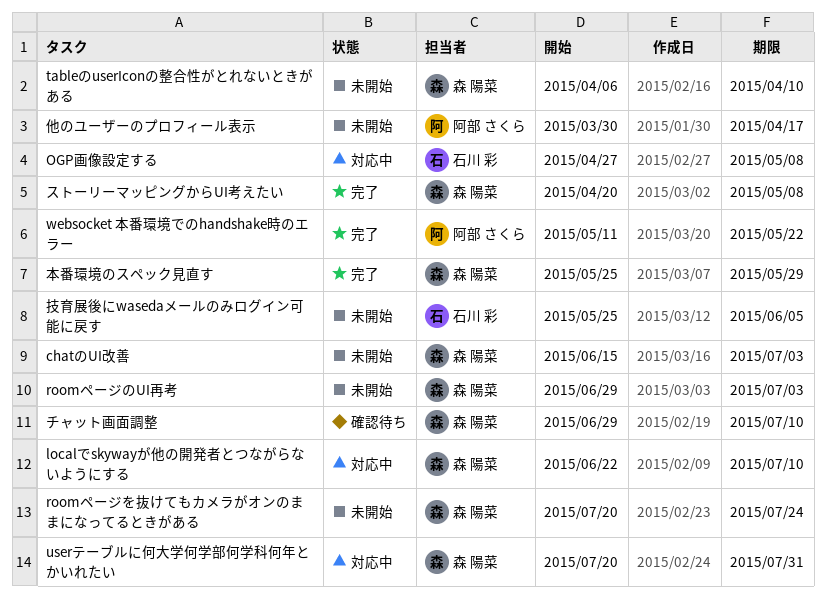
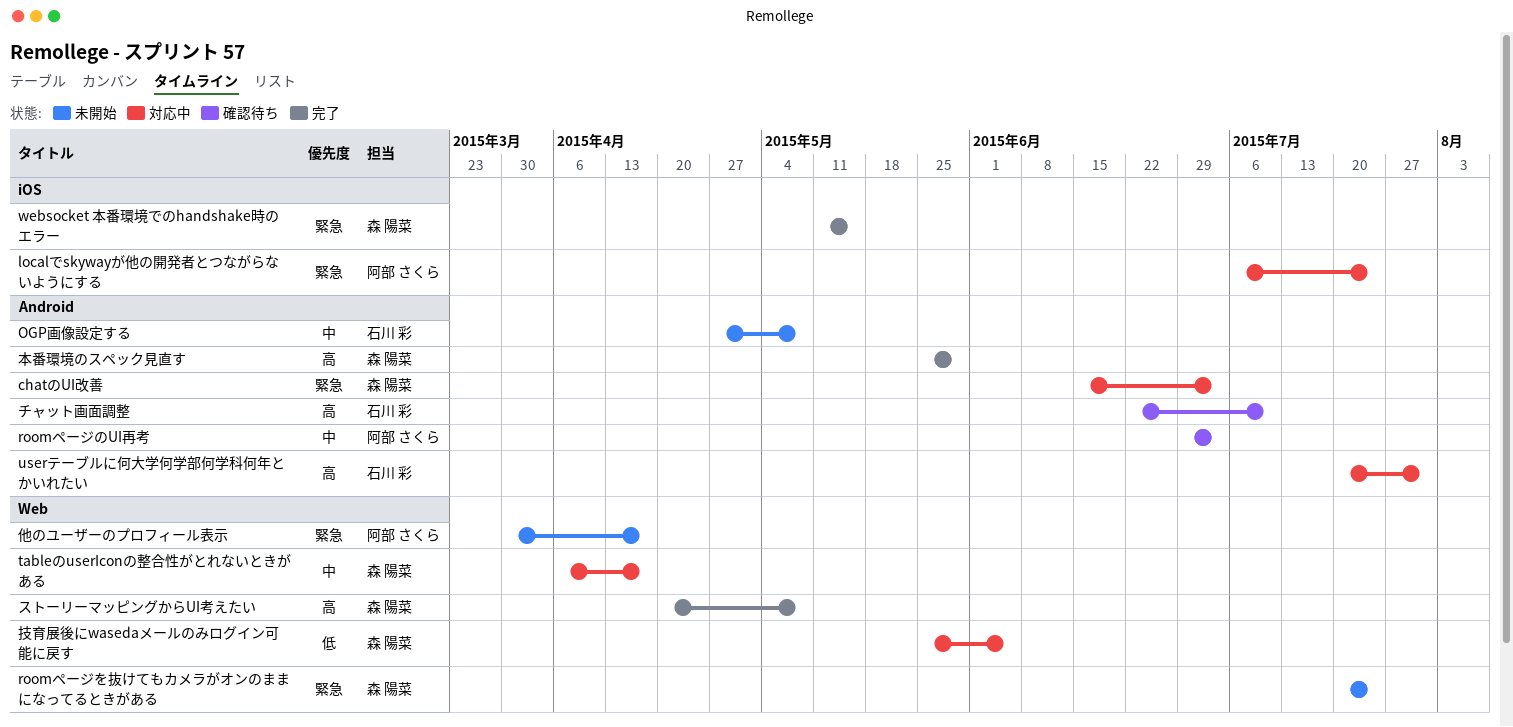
chatのUI改善, status: 未開始 -> 対応中
localでskywayが他の開発者とつながらないようにする, owner: 森 陽菜 -> 阿部 さくら
localでskywayが他の開発者とつながらないようにする, start: Jun 22 -> Jul 6
localでskywayが他の開発者とつながらないようにする, due: Jul 10 -> Jul 24
OGP画像設定する, status: 対応中 -> 未開始
roomページのUI再考, status: 未開始 -> 確認待ち
roomページのUI再考, owner: 森 陽菜 -> 阿部 さくら
tableのuserIconの整合性がとれないときがある, status: 未開始 -> 対応中
tableのuserIconの整合性がとれないときがある, due: Apr 10 -> Apr 17
userテーブルに何大学何学部何学科何年とかいれたい, owner: 森 陽菜 -> 石川 彩
websocket 本番環境でのhandshake時のエラー, owner: 阿部 さくら -> 森 陽菜
websocket 本番環境でのhandshake時のエラー, due: May 22 -> May 15
チャット画面調整, owner: 森 陽菜 -> 石川 彩
チャット画面調整, start: Jun 29 -> Jun 22
技育展後にwasedaメールのみログイン可能に戻す, status: 未開始 -> 対応中
技育展後にwasedaメールのみログイン可能に戻す, owner: 石川 彩 -> 森 陽菜

